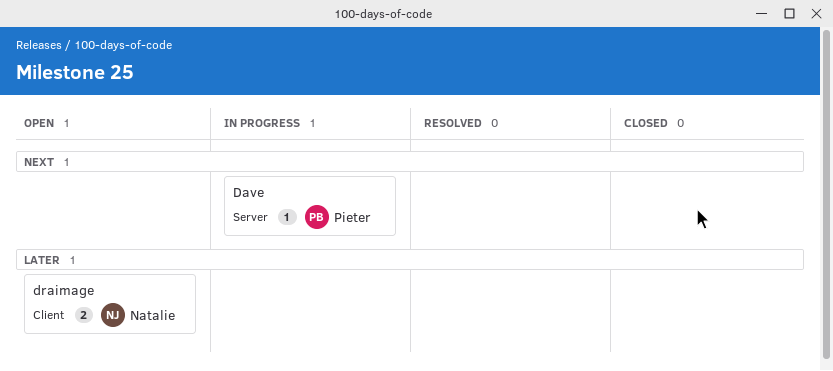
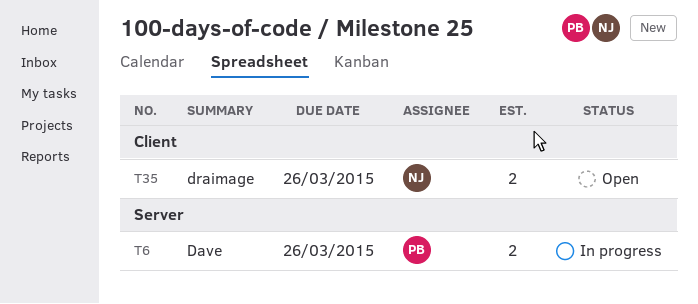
Dave, estimate: 1 -> 2

